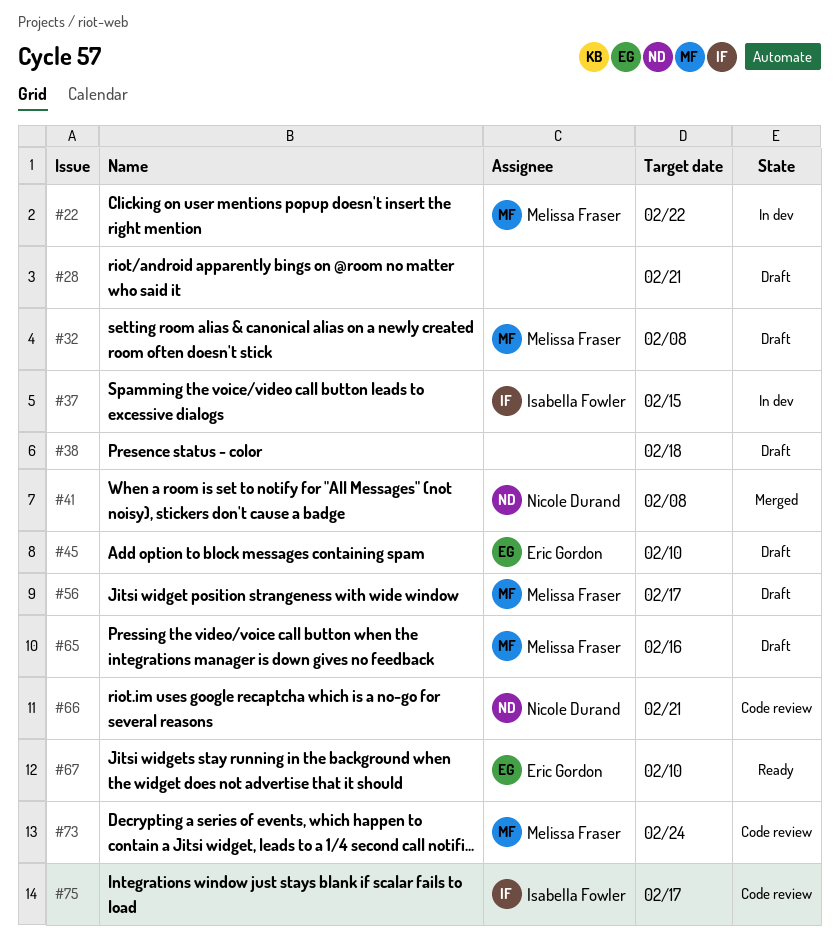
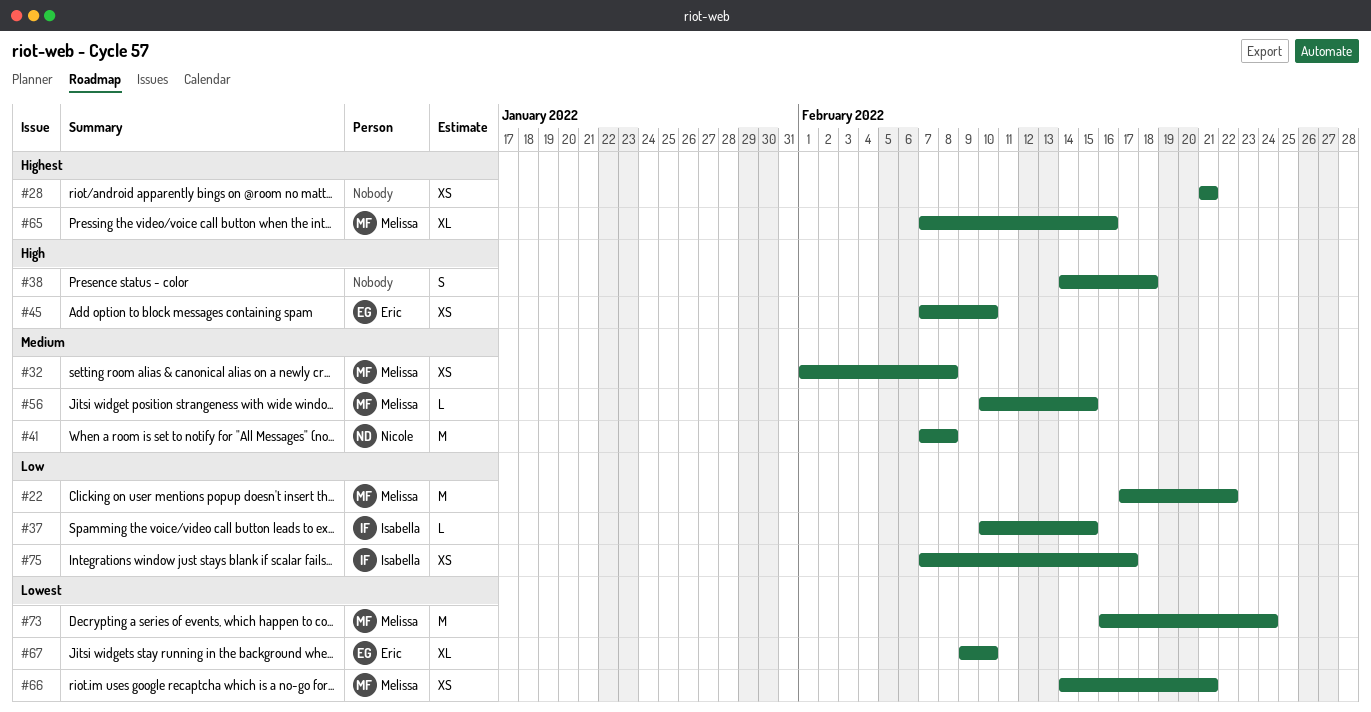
#56, due: Feb 17 -> Feb 15
#66, owner: Nicole Durand -> Melissa Fraser

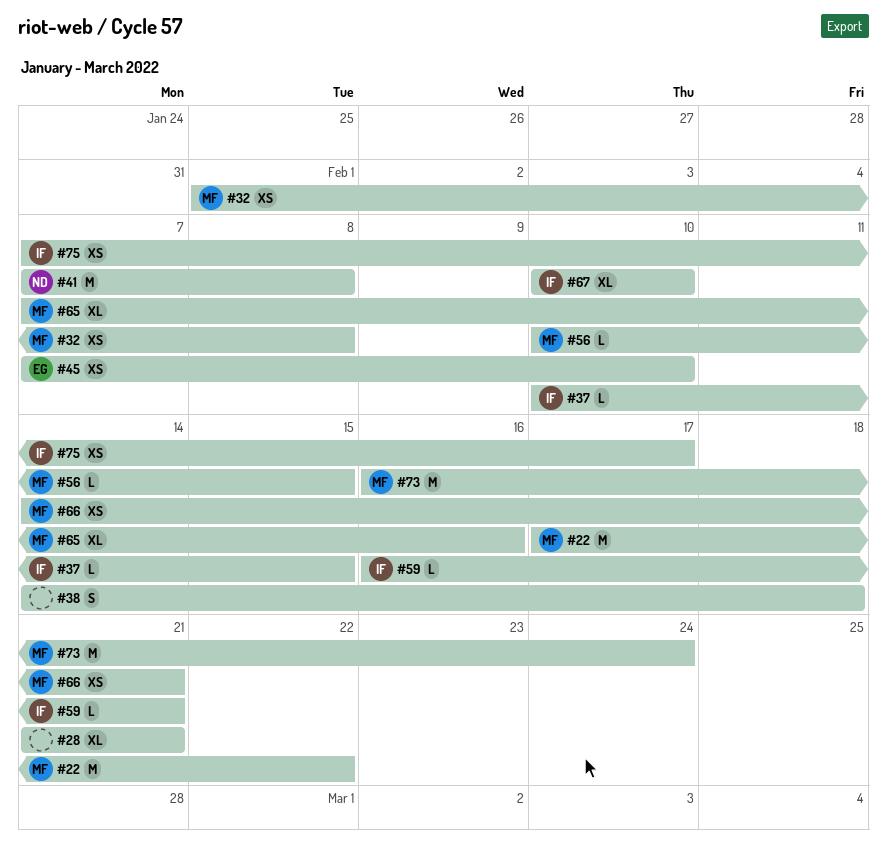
#28, estimate: XS -> XL
#59: none -> present
#67, owner: Eric -> Isabella
#67, start: Feb 9 -> Feb 10

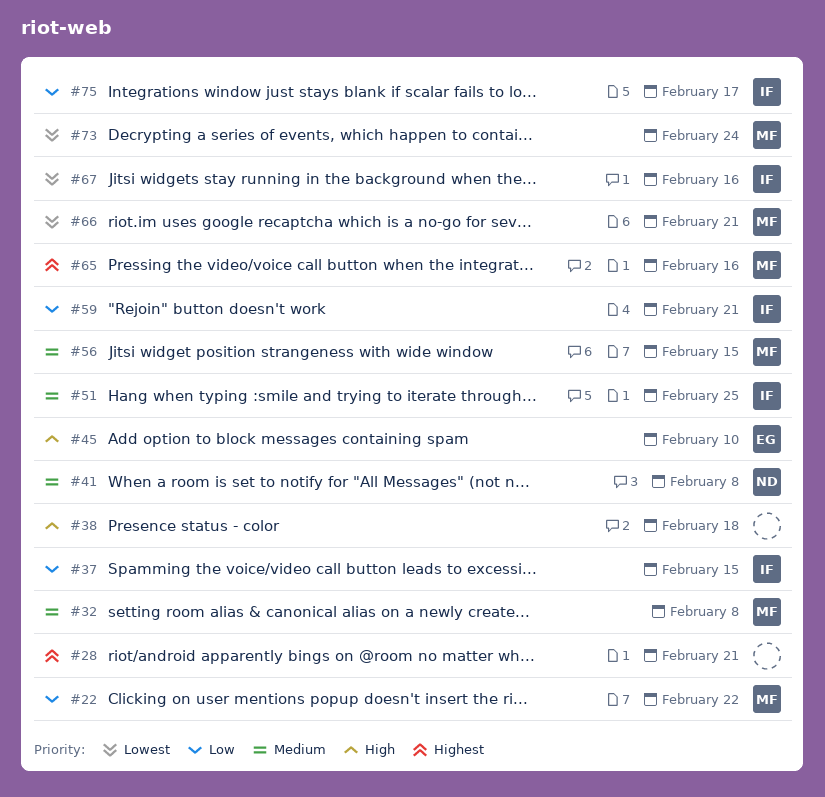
#51: none -> present
#67, due: Feb 10 -> Feb 16

